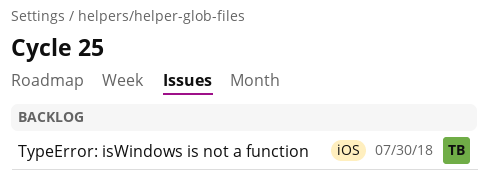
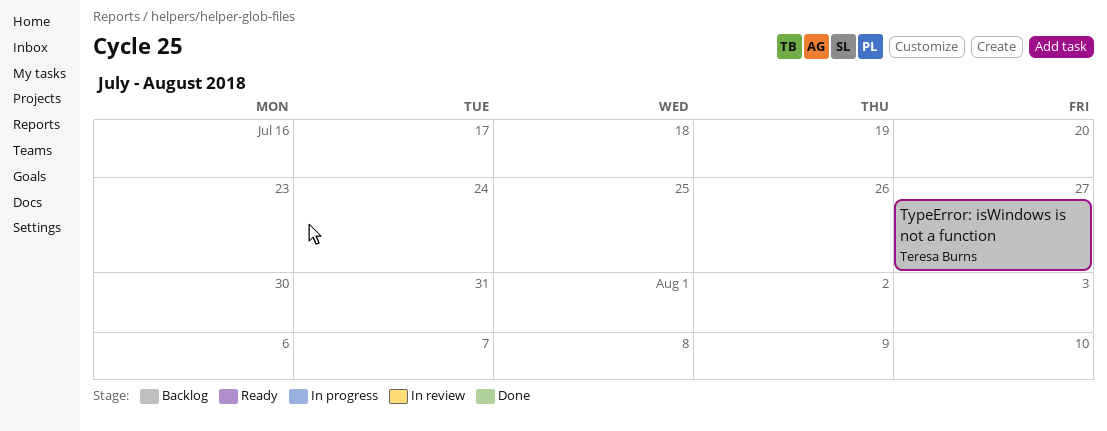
TypeError: isWindows is not a function, due: Jul 30 -> Jul 27

